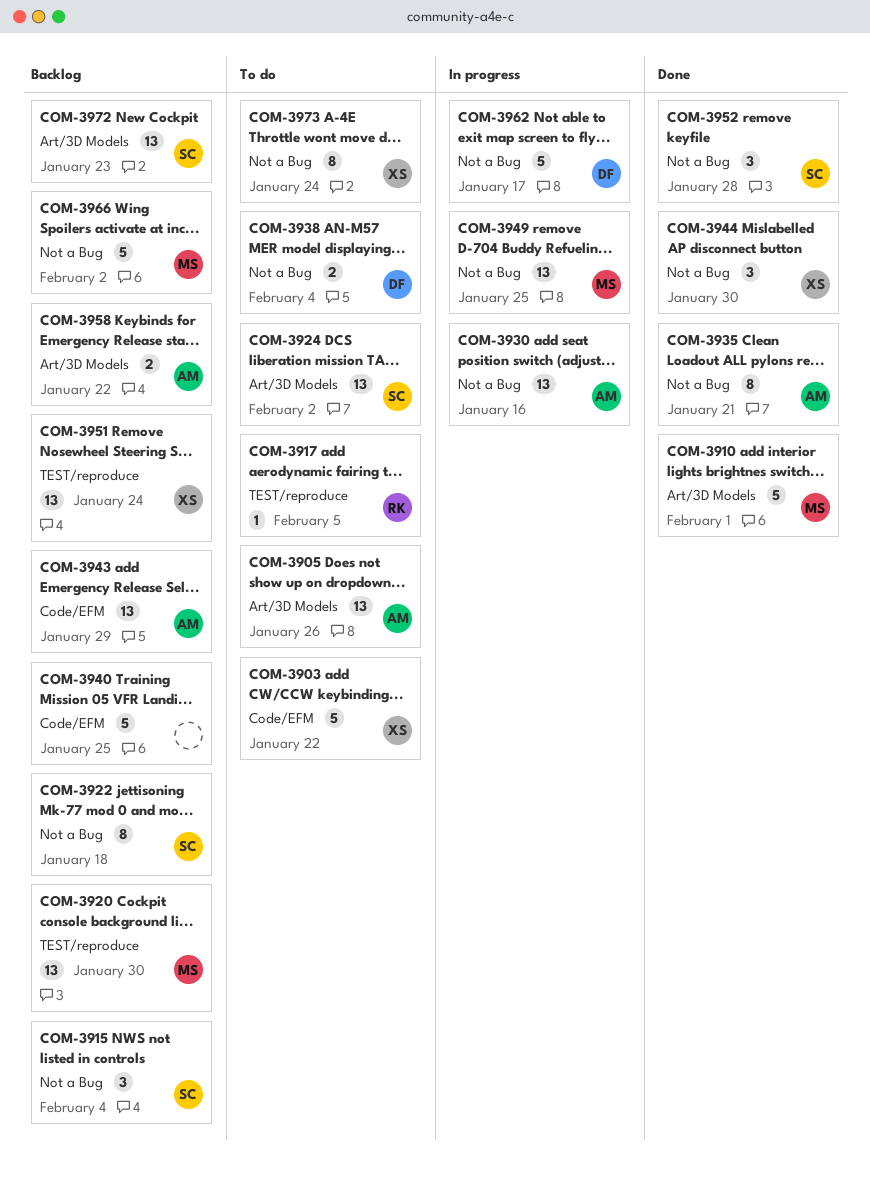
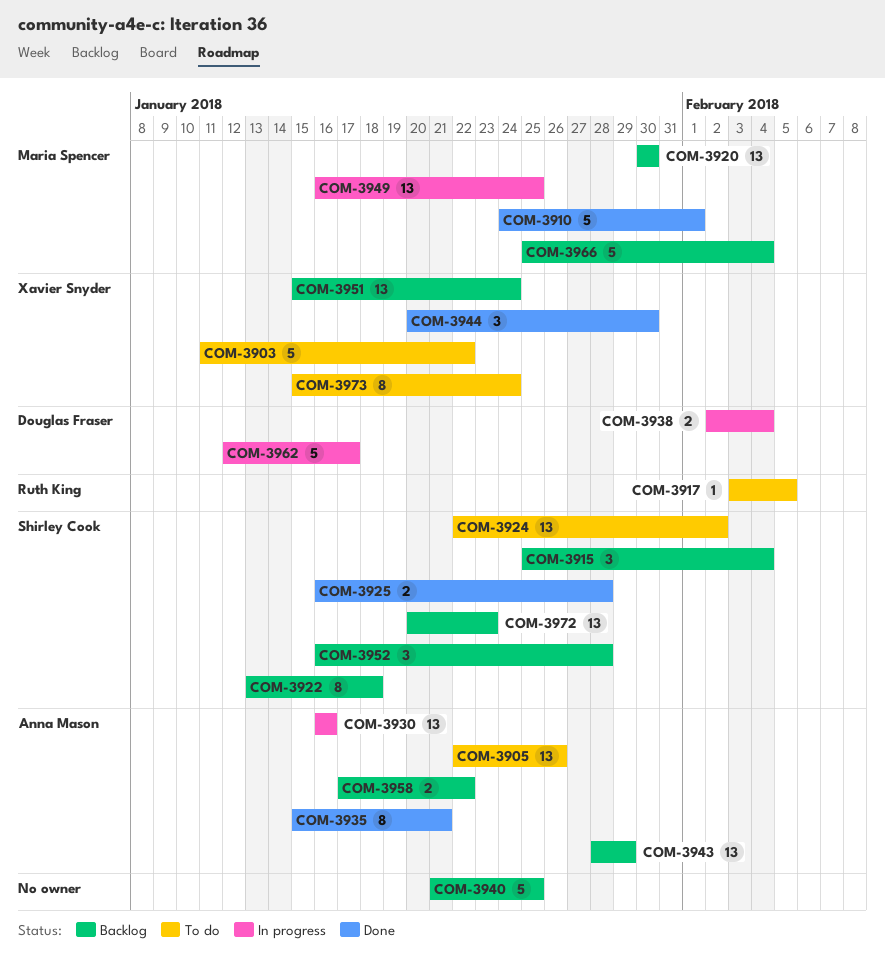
COM-3925: none -> present
COM-3938, status: To do -> In progress
COM-3952, status: Done -> Backlog
COM-3966, due: Feb 2 -> Feb 4

